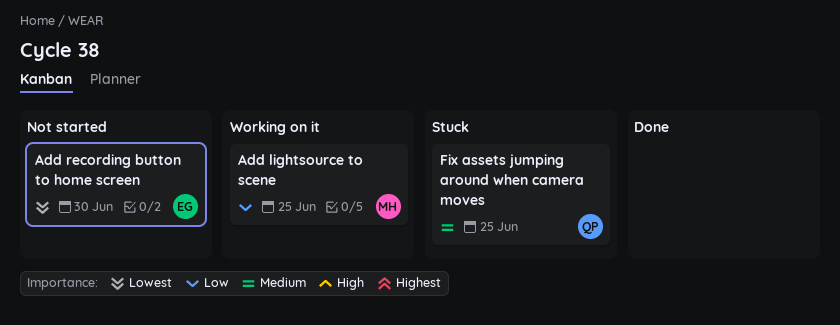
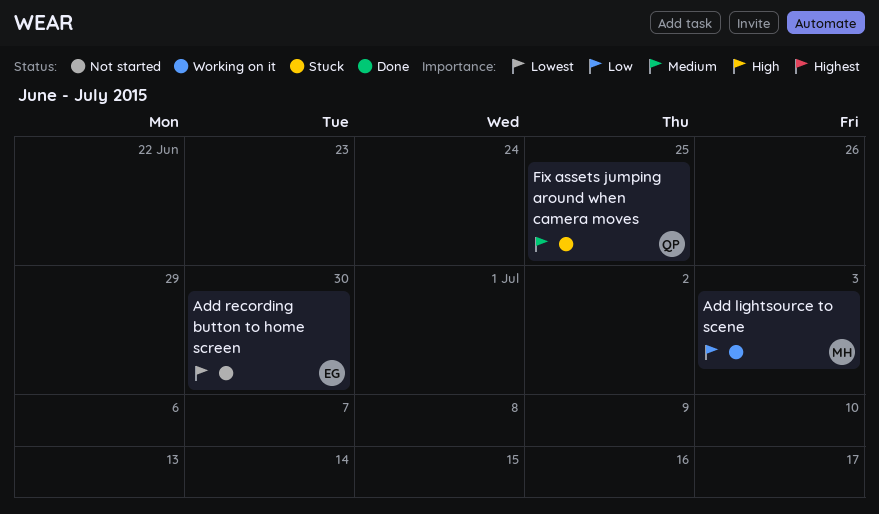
Add lightsource to scene, due: Jun 25 -> Jul 3

